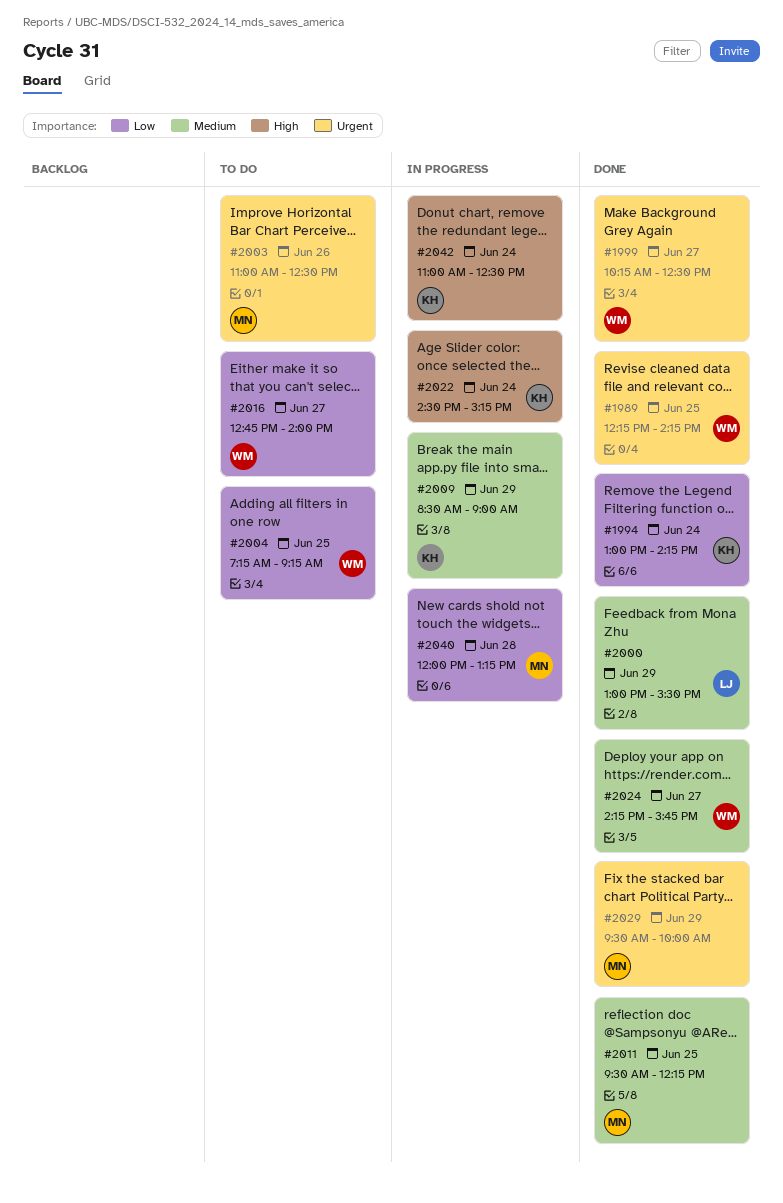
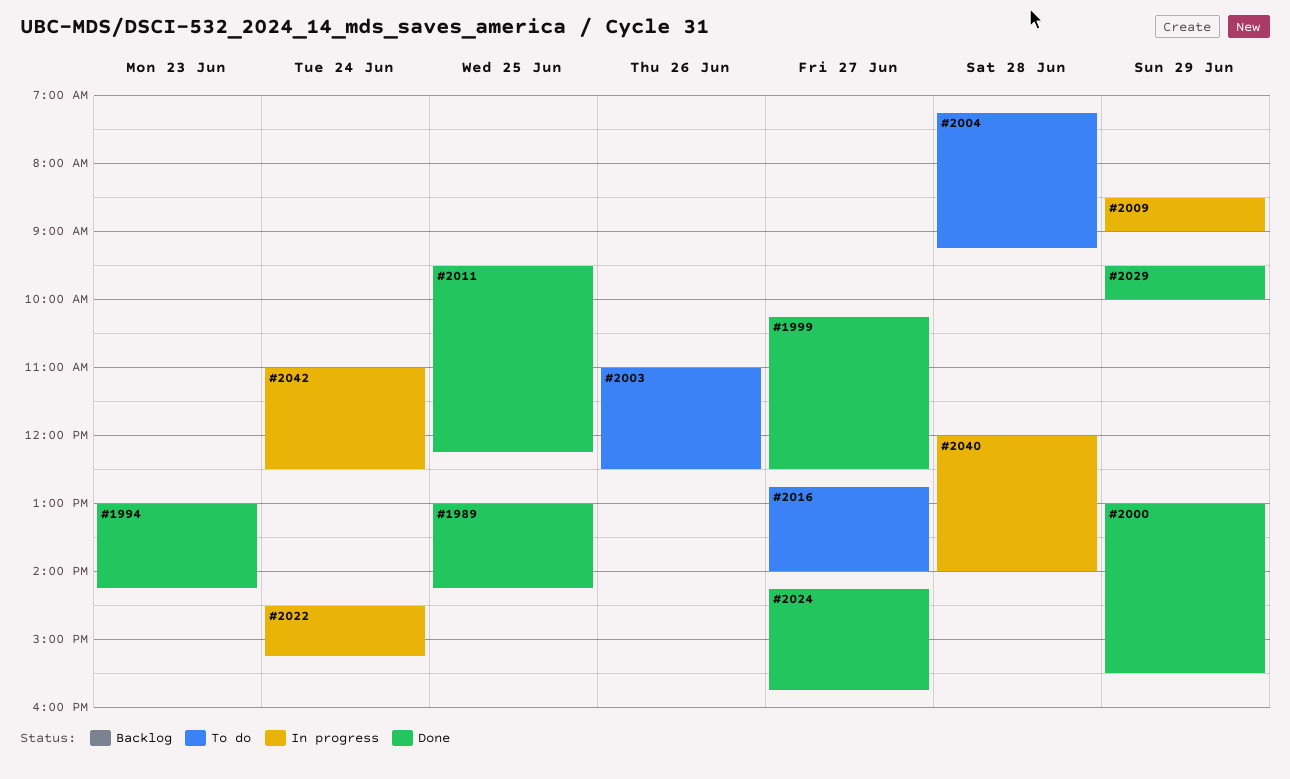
#1989, begins: 12:15 -> 13:00
#1994, day: Jun 24 -> Jun 23
#2004, day: Jun 25 -> Jun 28
#2040, ends: 13:15 -> 14:00

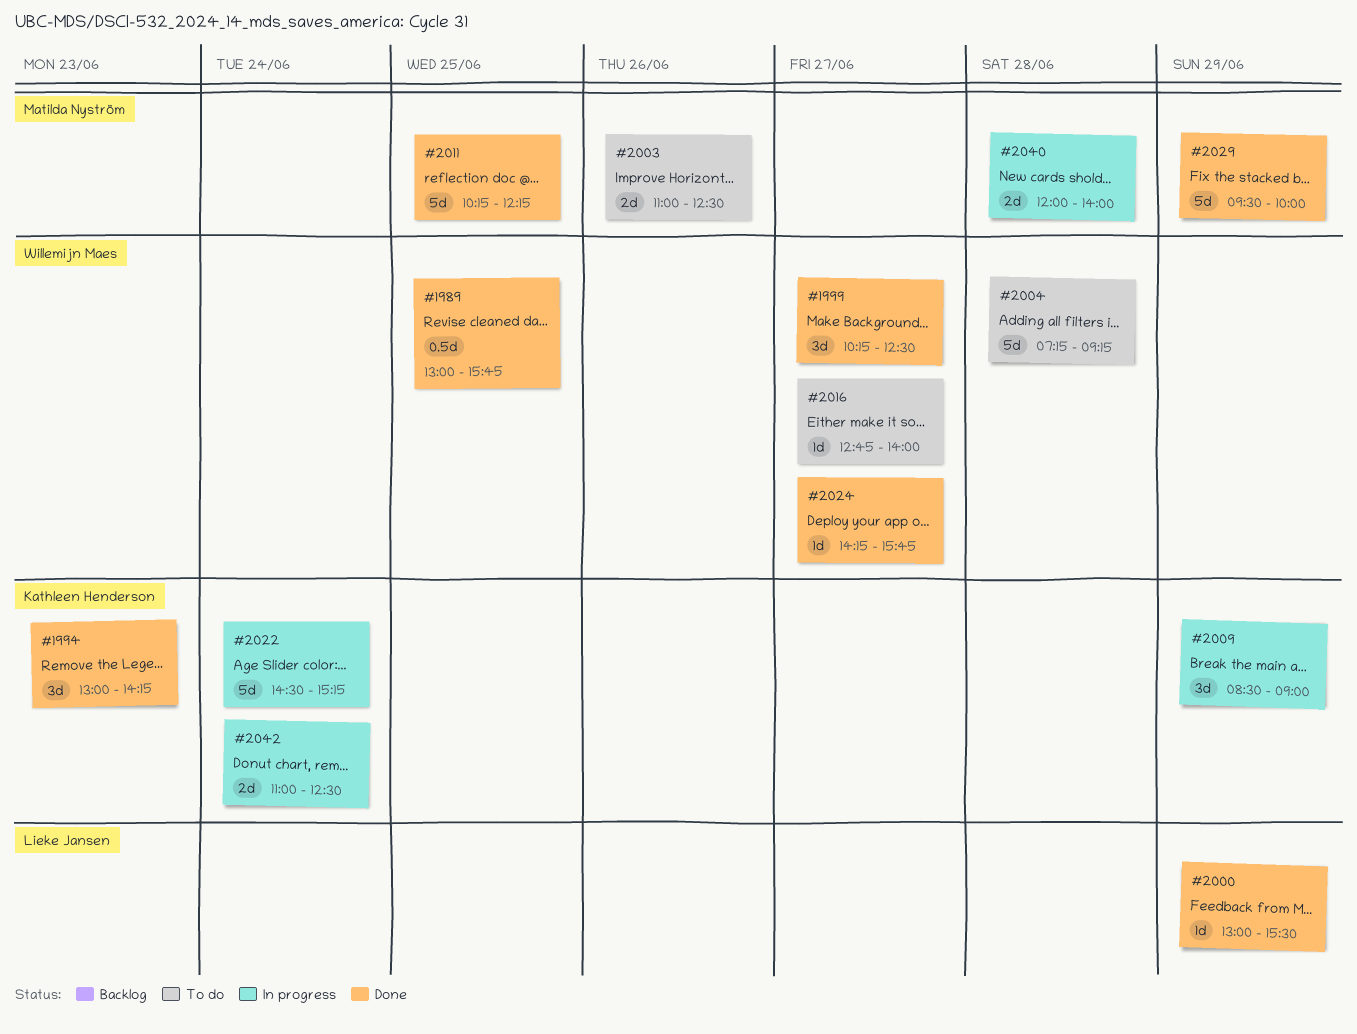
#1989, ends: 14:15 -> 15:45
#2011, begins: 09:30 -> 10:15

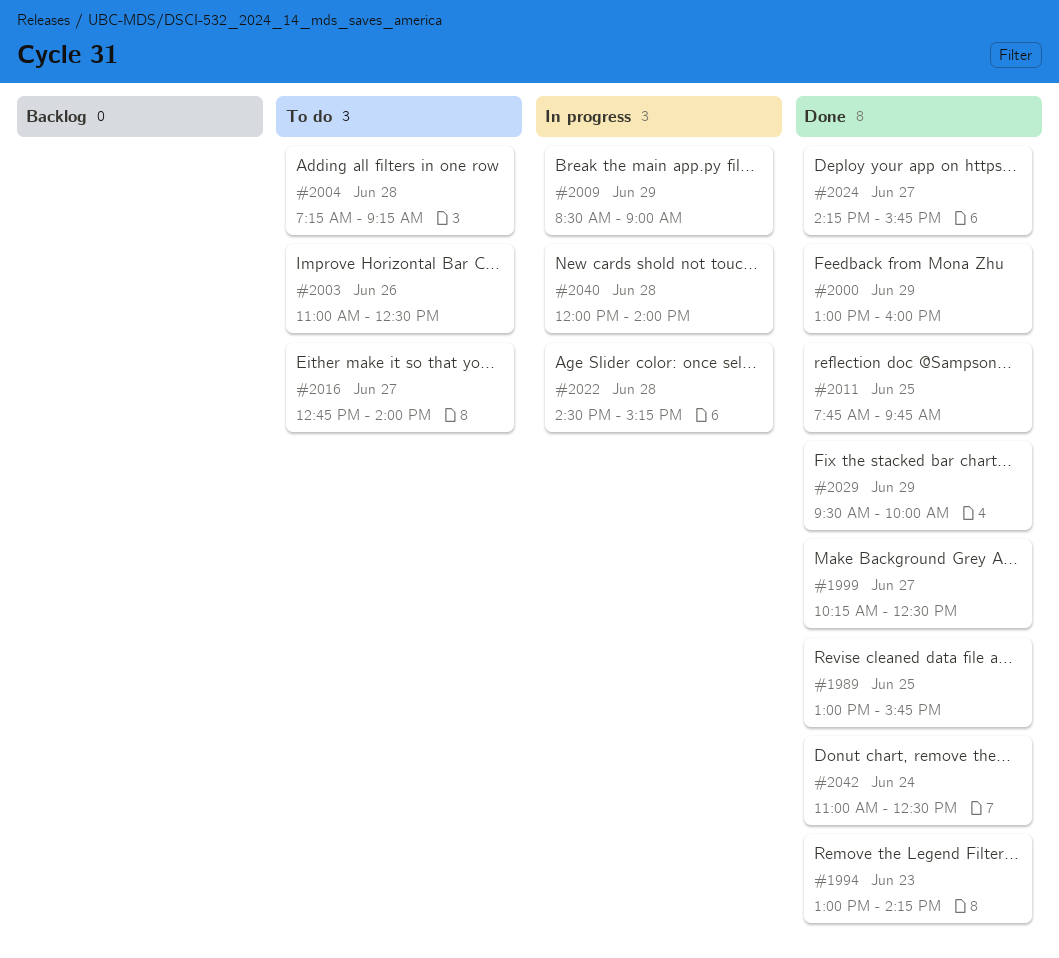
#2000, ends: 15:30 -> 16:00
#2011, begins: 10:15 -> 07:45
#2011, ends: 12:15 -> 09:45
#2022, day: Jun 24 -> Jun 28
#2042, status: In progress -> Done

